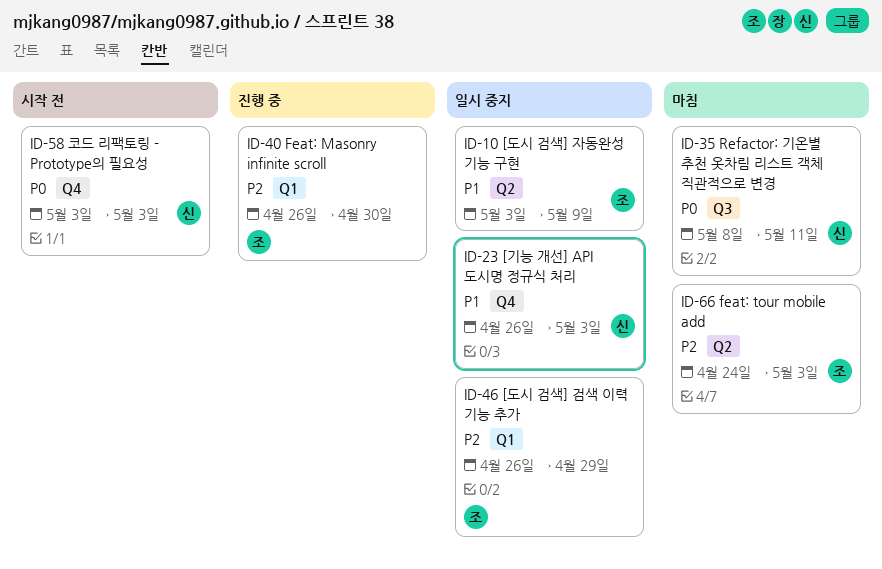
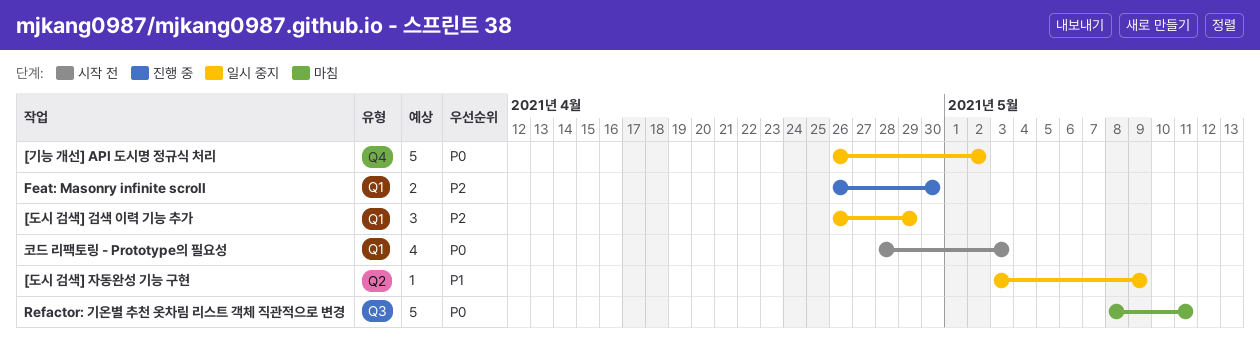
[기능 개선] API 도시명 정규식 처리, priority: P1 -> P0
[기능 개선] API 도시명 정규식 처리, due: May 3 -> May 2
feat: tour mobile add: present -> none
코드 리팩토링 - Prototype의 필요성, label: Q4 -> Q1
코드 리팩토링 - Prototype의 필요성, start: May 3 -> Apr 28

